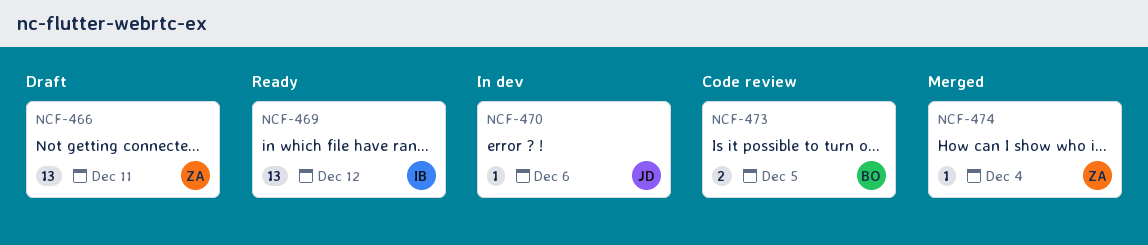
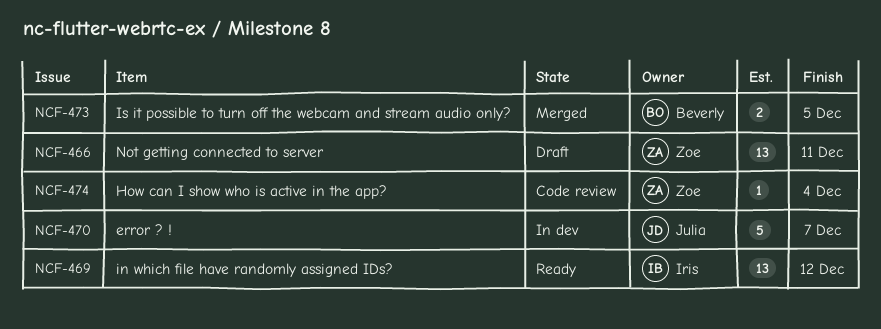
NCF-470, estimate: 1 -> 5
NCF-470, due: Dec 6 -> Dec 7
NCF-473, status: Code review -> Merged
NCF-474, status: Merged -> Code review

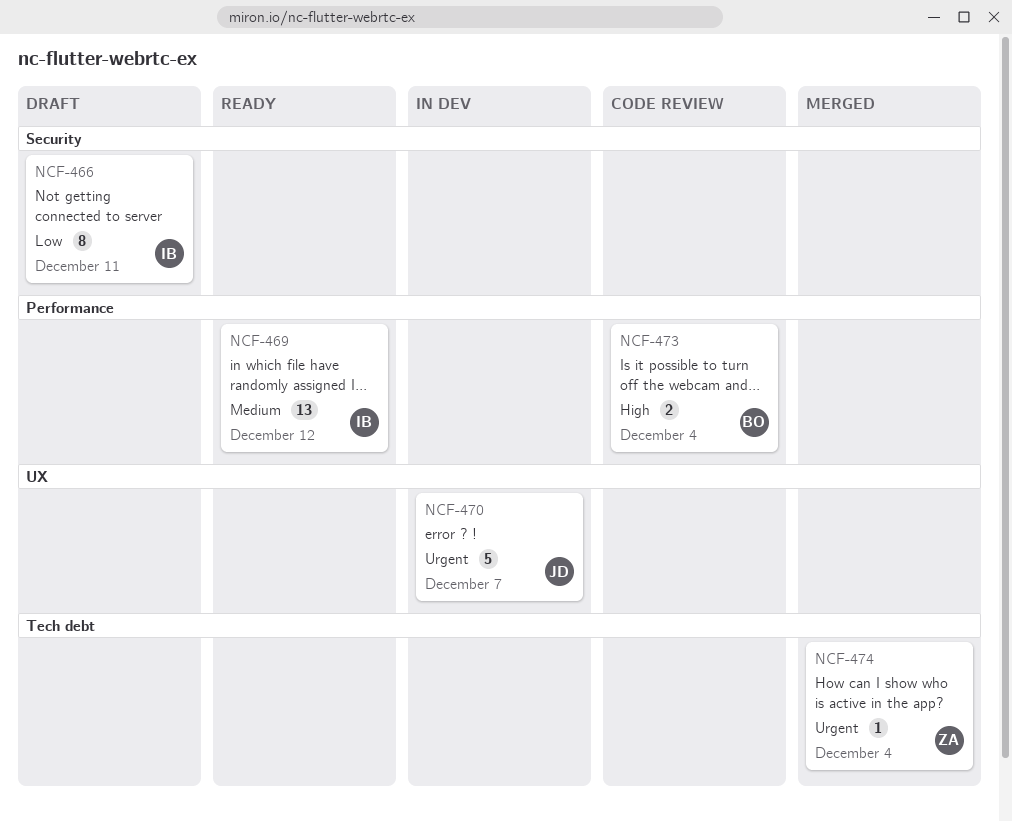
NCF-466, owner: Zoe -> Iris
NCF-466, estimate: 13 -> 8
NCF-473, status: Merged -> Code review
NCF-473, due: Dec 5 -> Dec 4
NCF-474, status: Code review -> Merged

